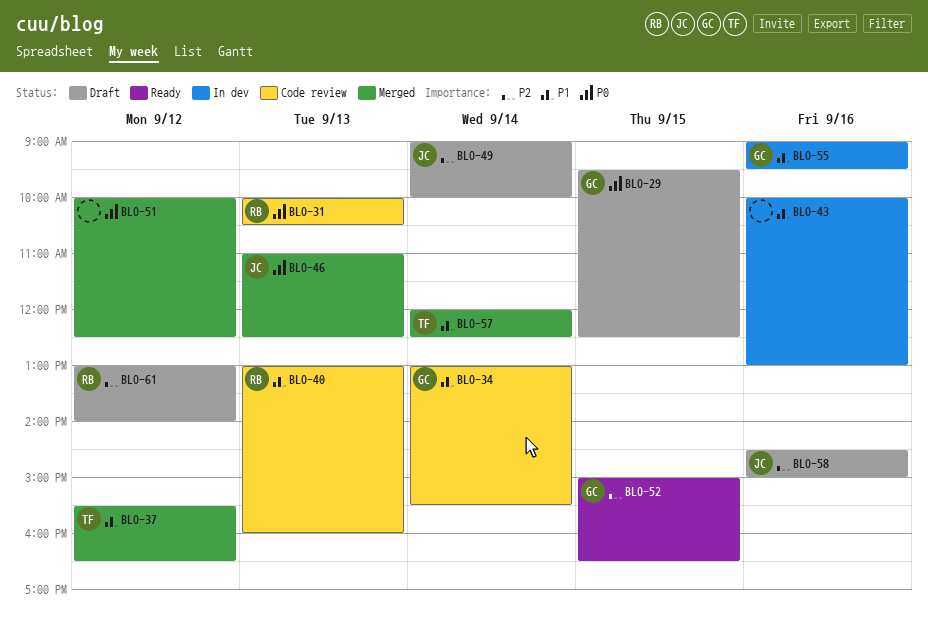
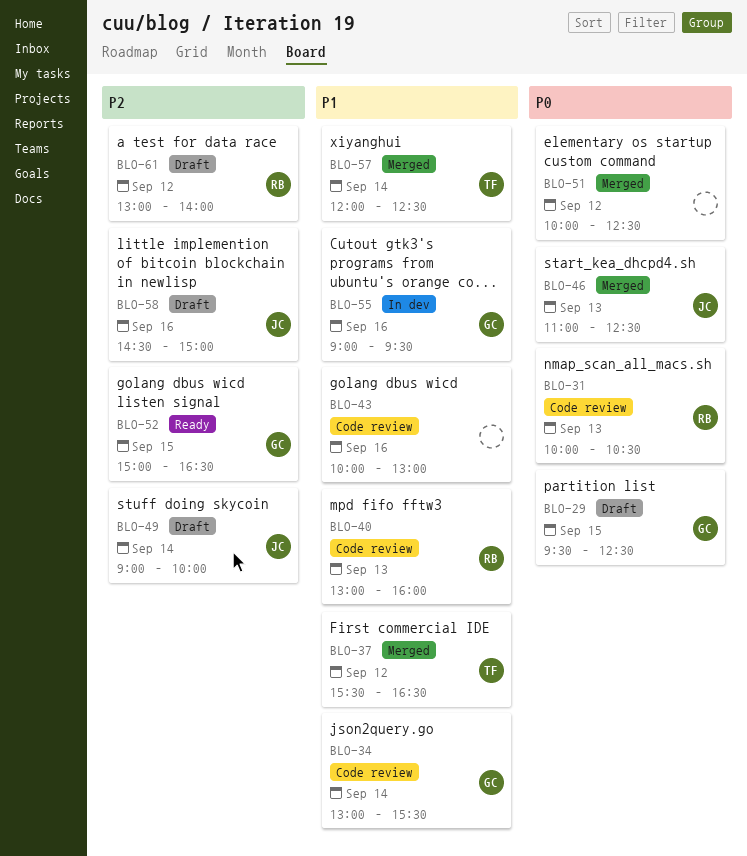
BLO-43, status: In dev -> Code review

